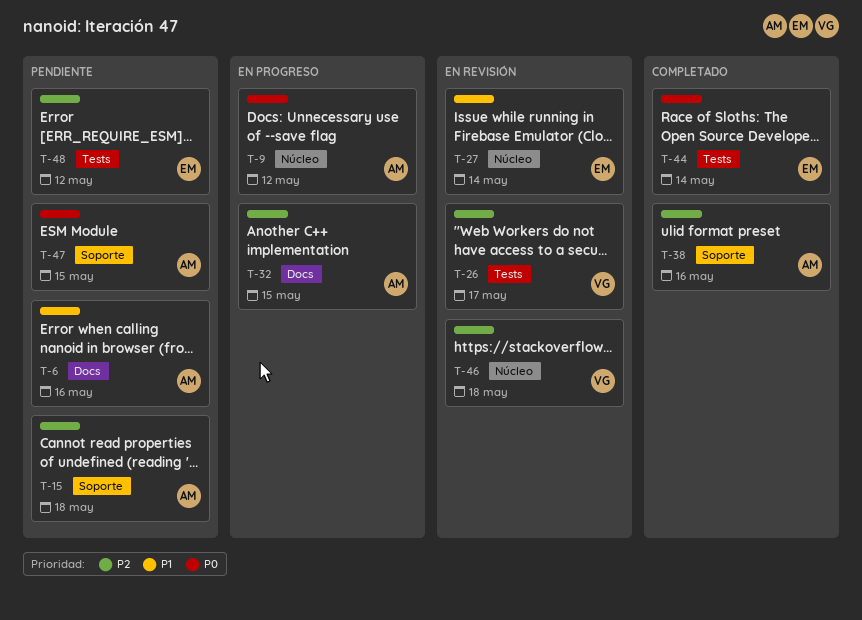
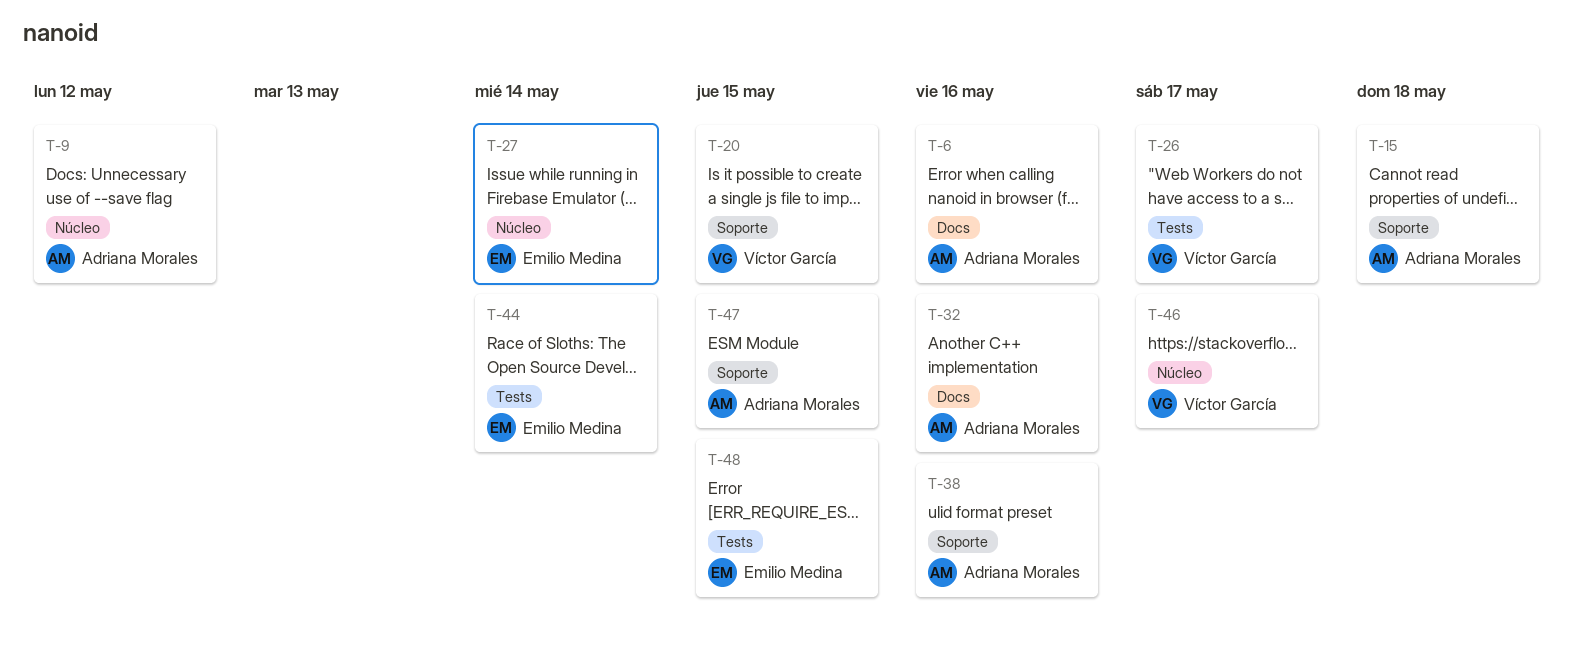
T-20: none -> present
T-32, due: May 15 -> May 16
T-46, due: May 18 -> May 17
T-48, due: May 12 -> May 15

